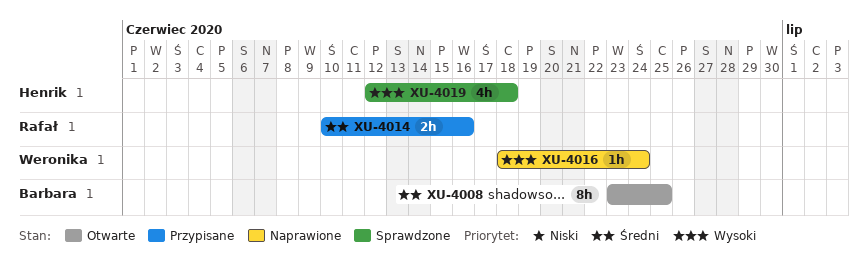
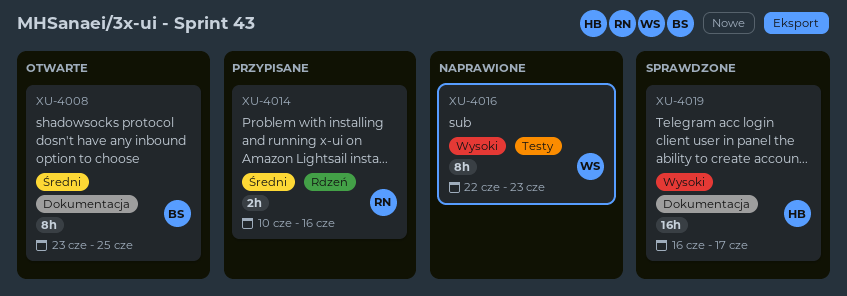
XU-4016, estimate: 1h -> 8h
XU-4016, start: Jun 18 -> Jun 22
XU-4016, due: Jun 24 -> Jun 23
XU-4019, estimate: 4h -> 16h
XU-4019, start: Jun 12 -> Jun 16
XU-4019, due: Jun 18 -> Jun 17

